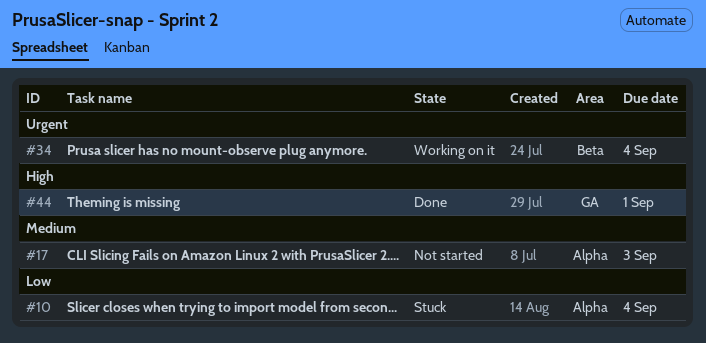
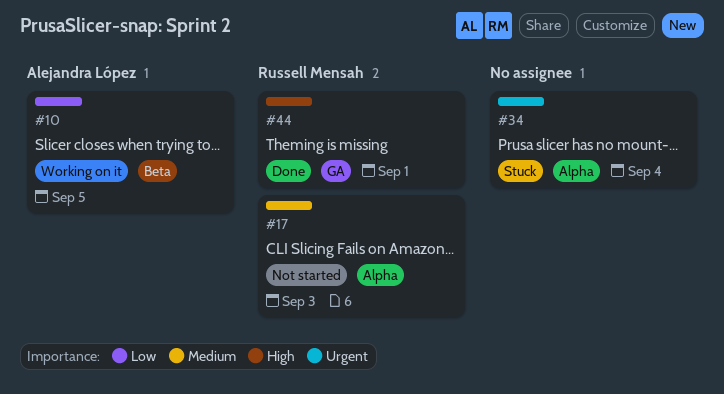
#10, status: Stuck -> Working on it
#10, label: Alpha -> Beta
#10, due: Sep 4 -> Sep 5
#34, status: Working on it -> Stuck
#34, label: Beta -> Alpha

